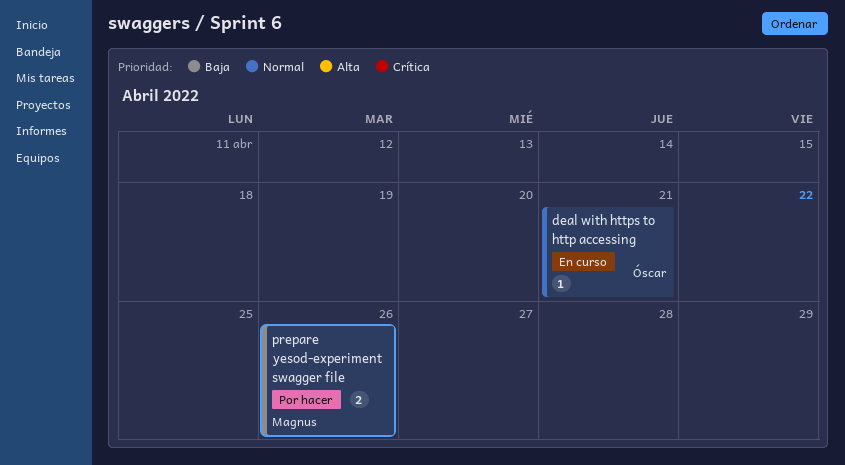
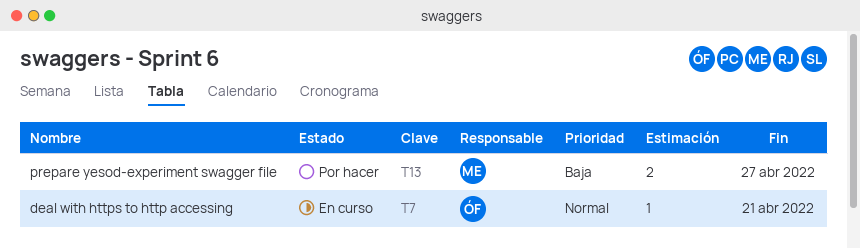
prepare yesod-experiment swagger file, due: Apr 26 -> Apr 27

